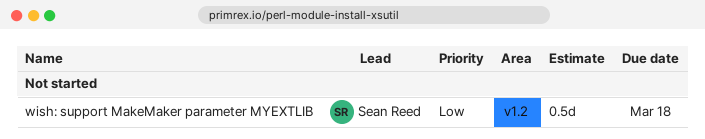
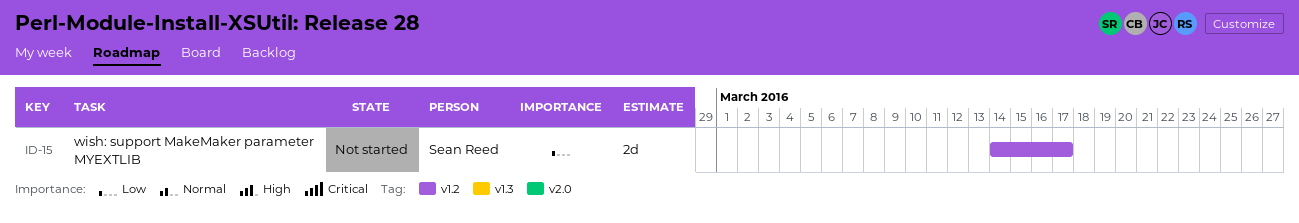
wish: support MakeMaker parameter MYEXTLIB, estimate: 0.5d -> 2d
wish: support MakeMaker parameter MYEXTLIB, due: Mar 18 -> Mar 17

